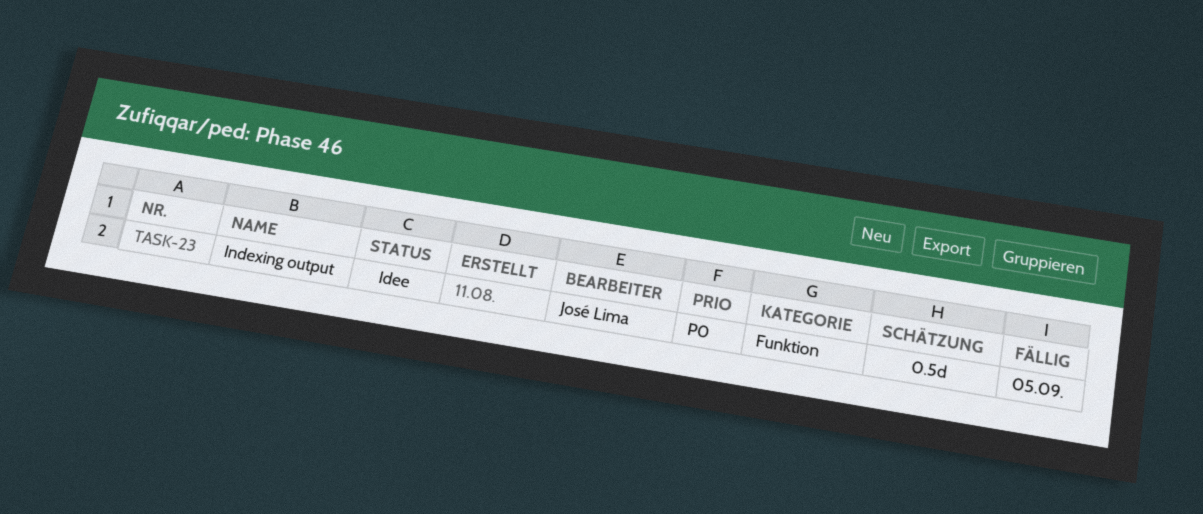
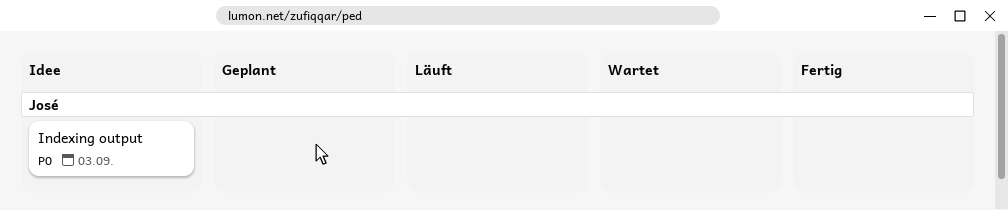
Indexing output, due: Sep 5 -> Sep 3

